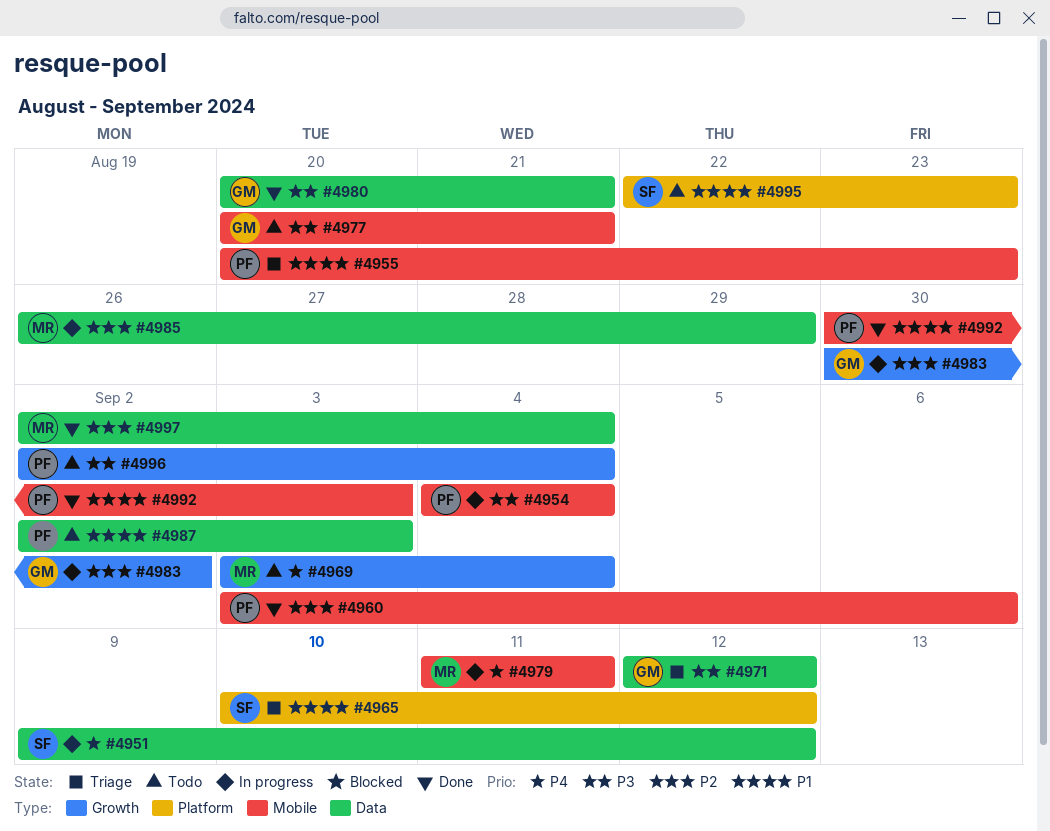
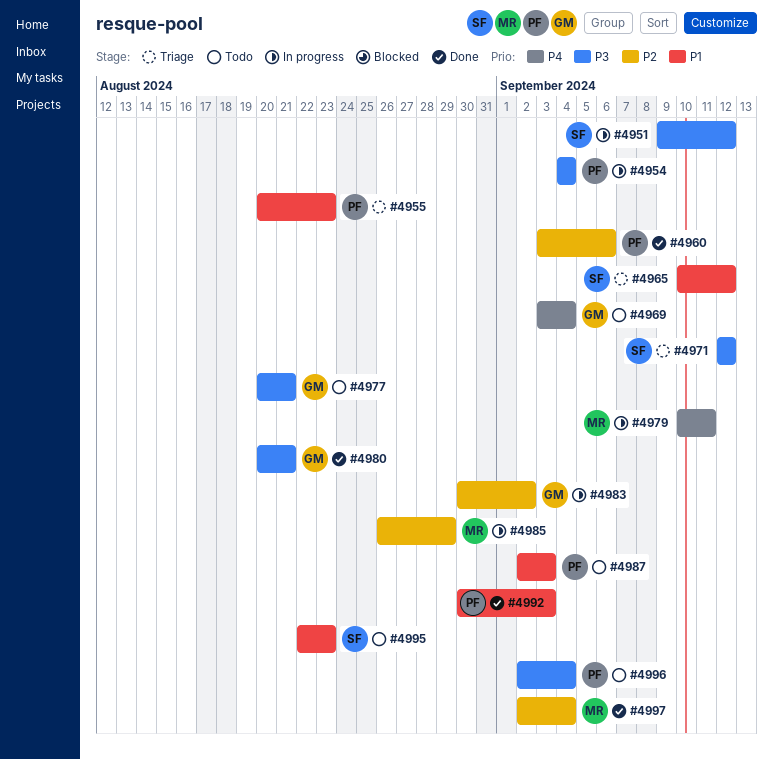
#4951, priority: P4 -> P3
#4969, owner: MR -> GM
#4971, owner: GM -> SF
#4979, start: Sep 11 -> Sep 10

